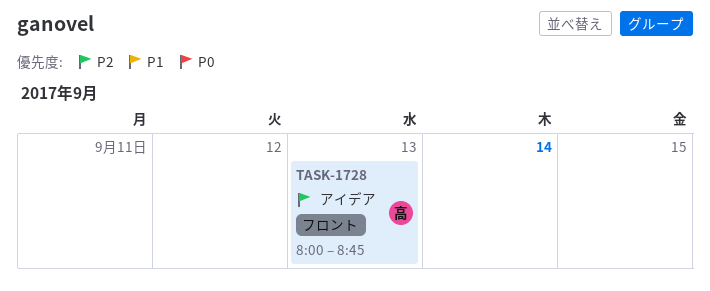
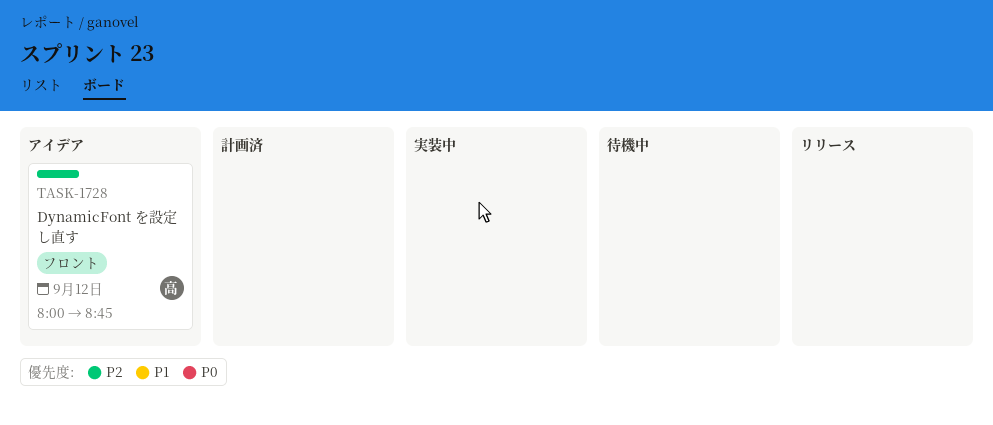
TASK-1728, day: Sep 13 -> Sep 12

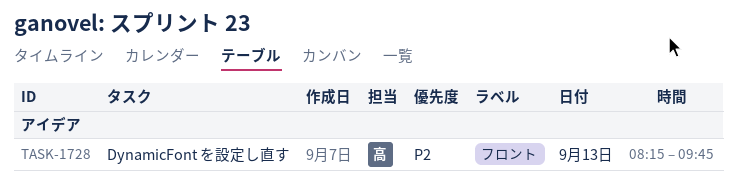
TASK-1728, day: Sep 12 -> Sep 13
TASK-1728, begins: 08:00 -> 08:15
TASK-1728, ends: 08:45 -> 09:45

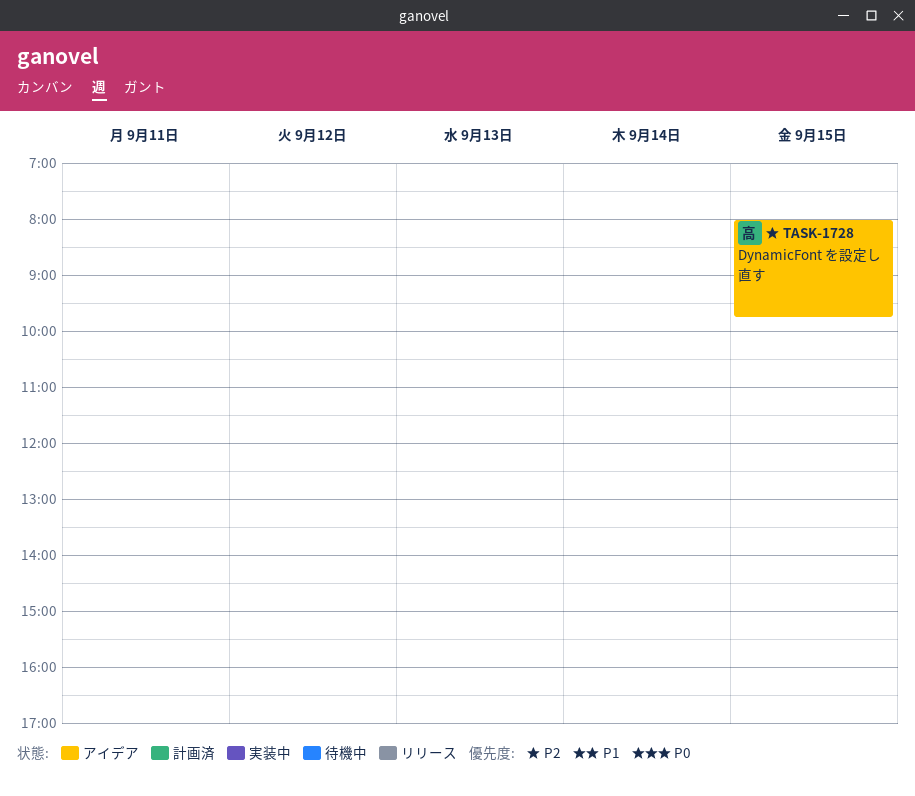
TASK-1728, day: Sep 13 -> Sep 15
TASK-1728, begins: 08:15 -> 08:00

